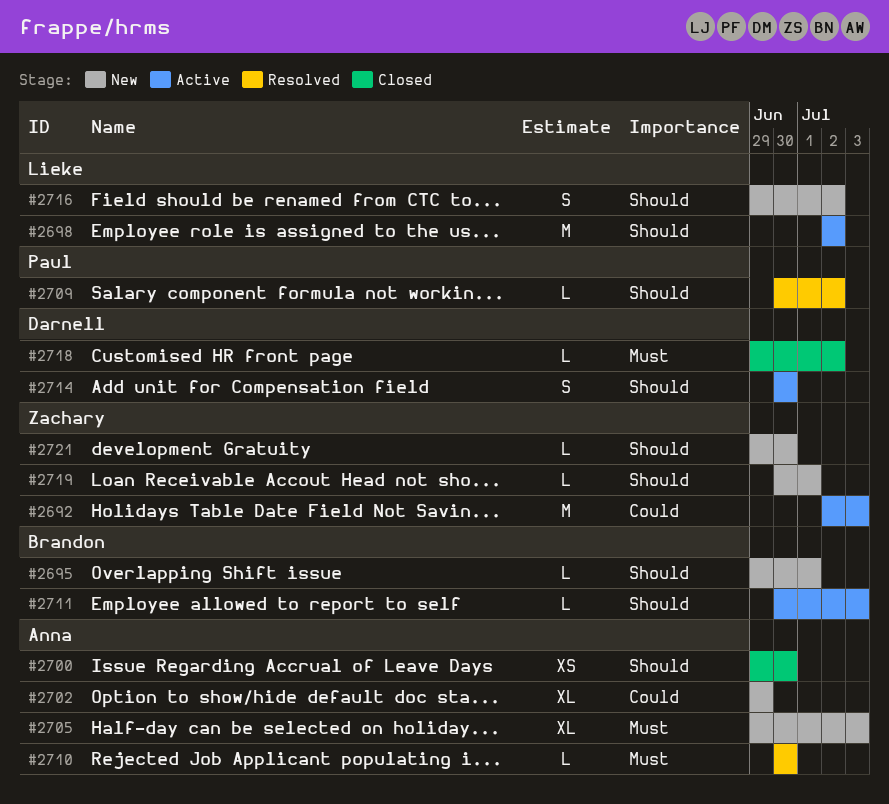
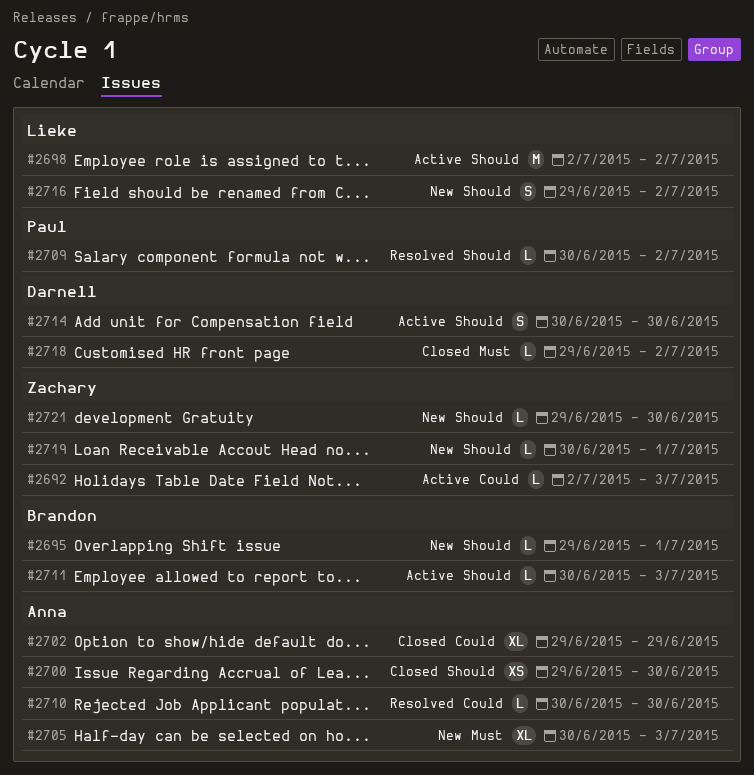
#2692, estimate: M -> L
#2702, status: New -> Closed
#2705, start: Jun 29 -> Jun 30
#2710, priority: Must -> Could

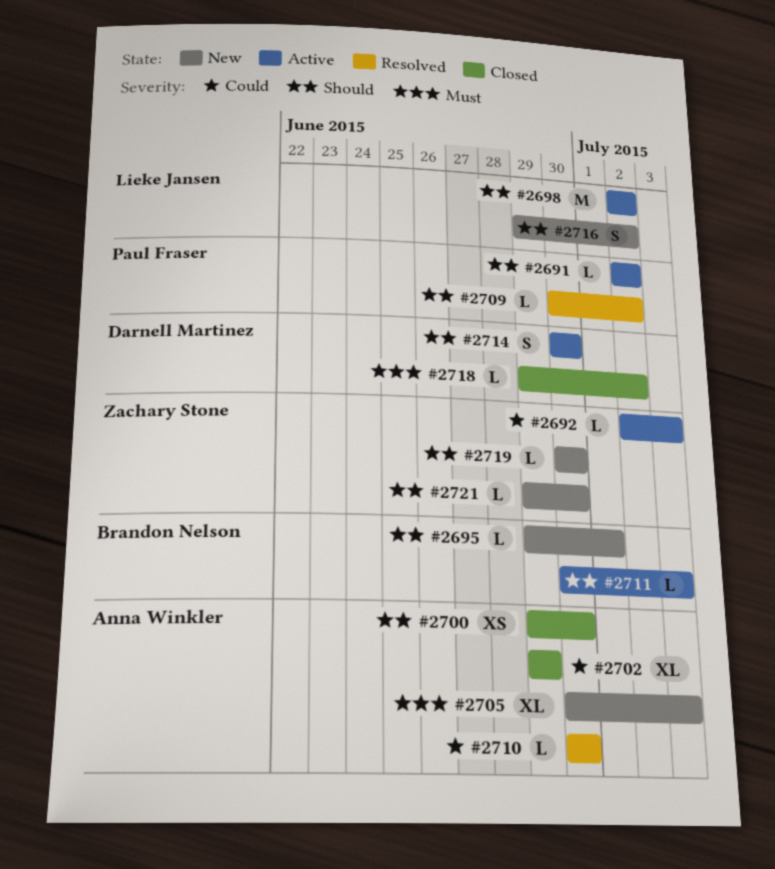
#2691: none -> present
#2719, due: Jul 1 -> Jun 30

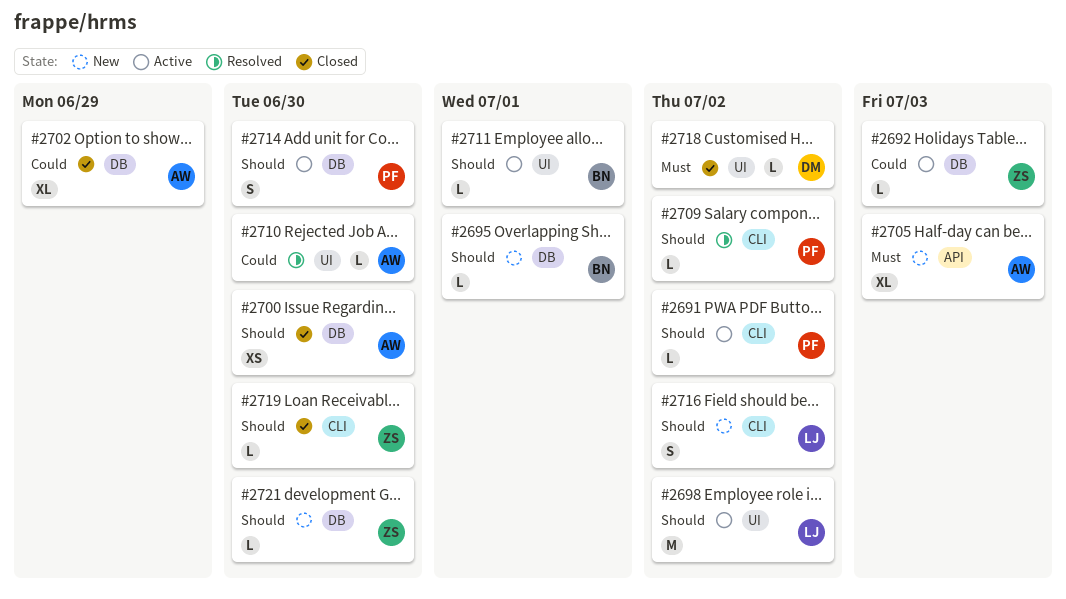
#2711, due: Jul 3 -> Jul 1
#2714, owner: Darnell Martinez -> Paul Fraser
#2719, status: New -> Closed

